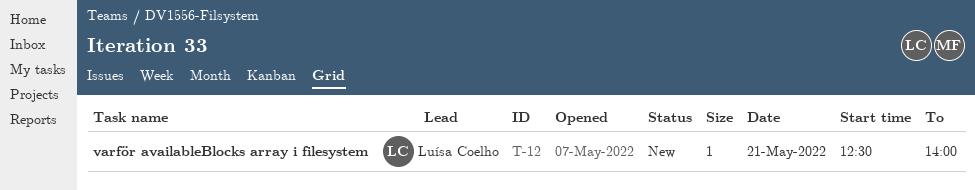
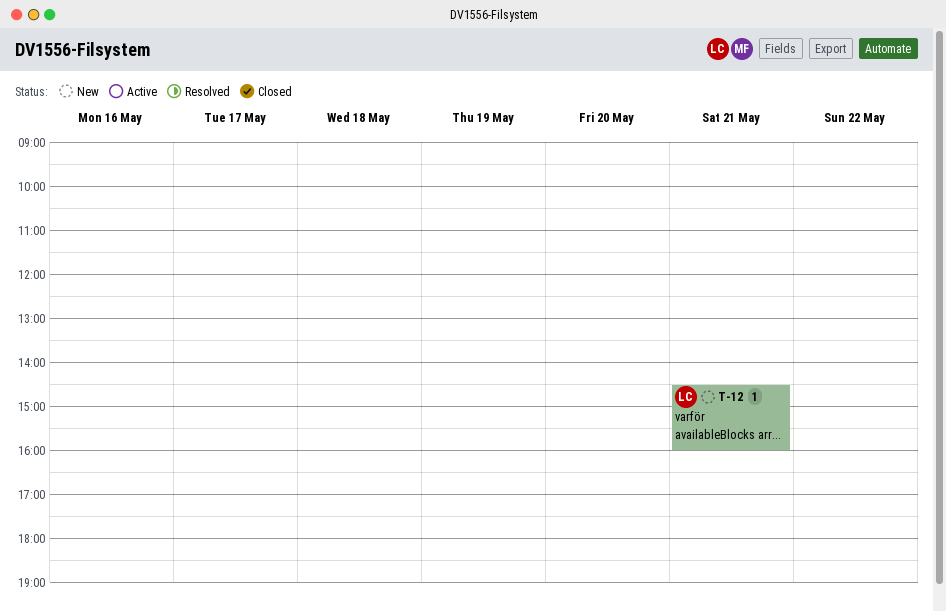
T-12, begins: 12:30 -> 14:30
T-12, ends: 14:00 -> 16:00

